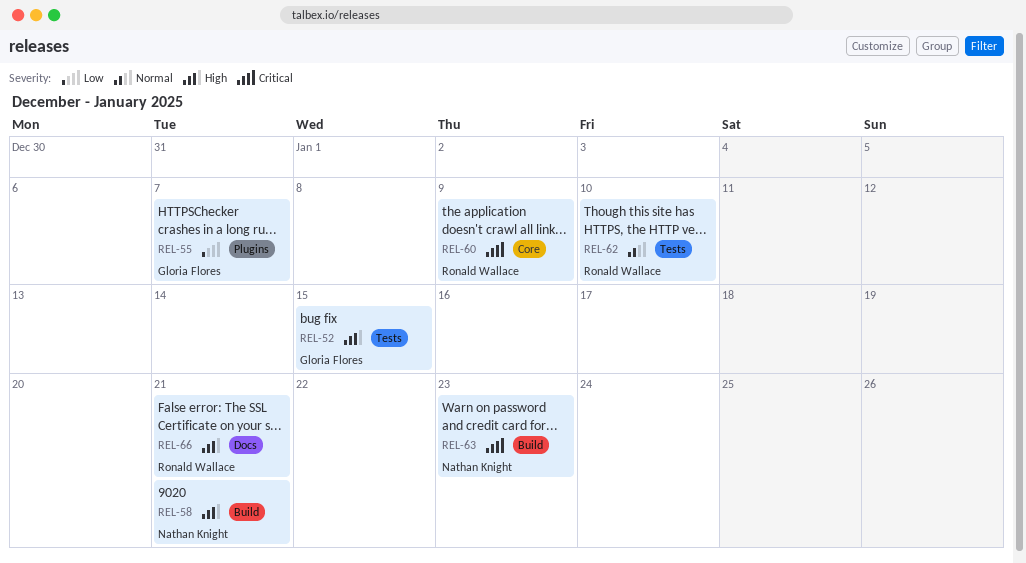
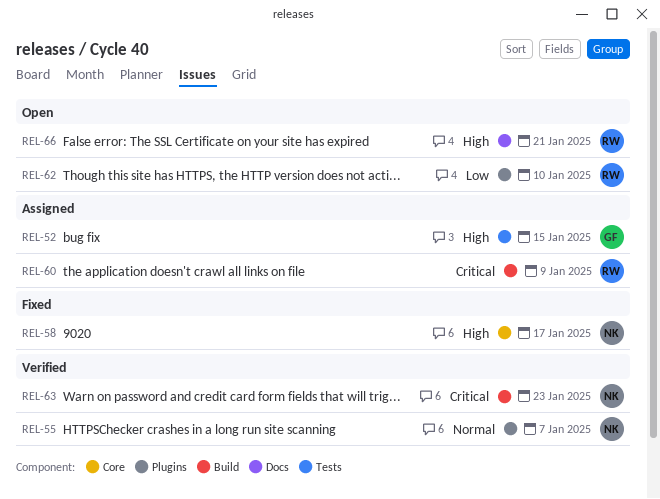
REL-55, owner: Gloria Flores -> Nathan Knight
REL-55, priority: Low -> Normal
REL-58, label: Build -> Core
REL-58, due: Jan 21 -> Jan 17
REL-60, label: Core -> Build
REL-62, priority: Normal -> Low
REL-62, label: Tests -> Plugins

